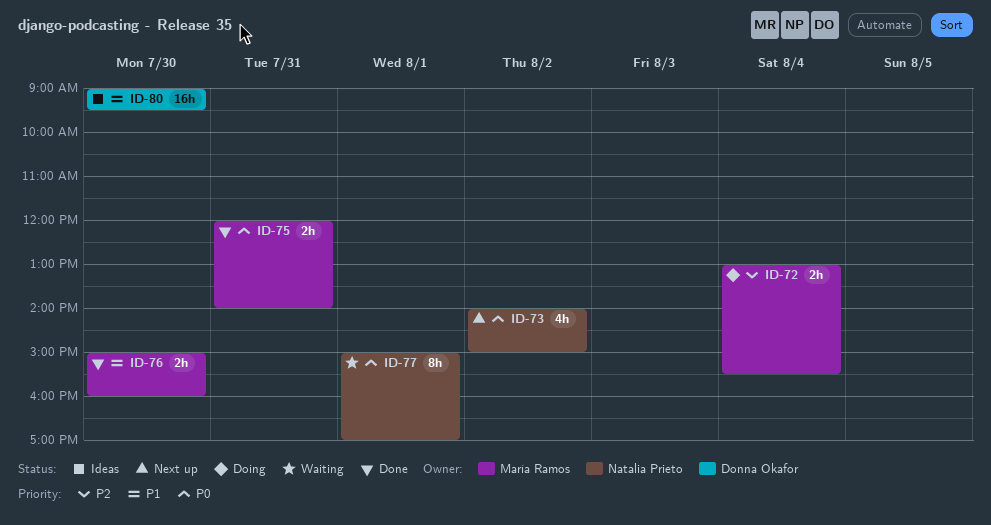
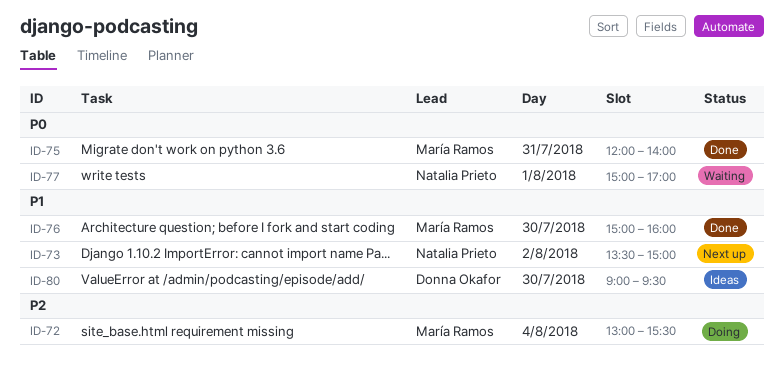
ID-73, priority: P0 -> P1
ID-73, begins: 14:00 -> 13:30

